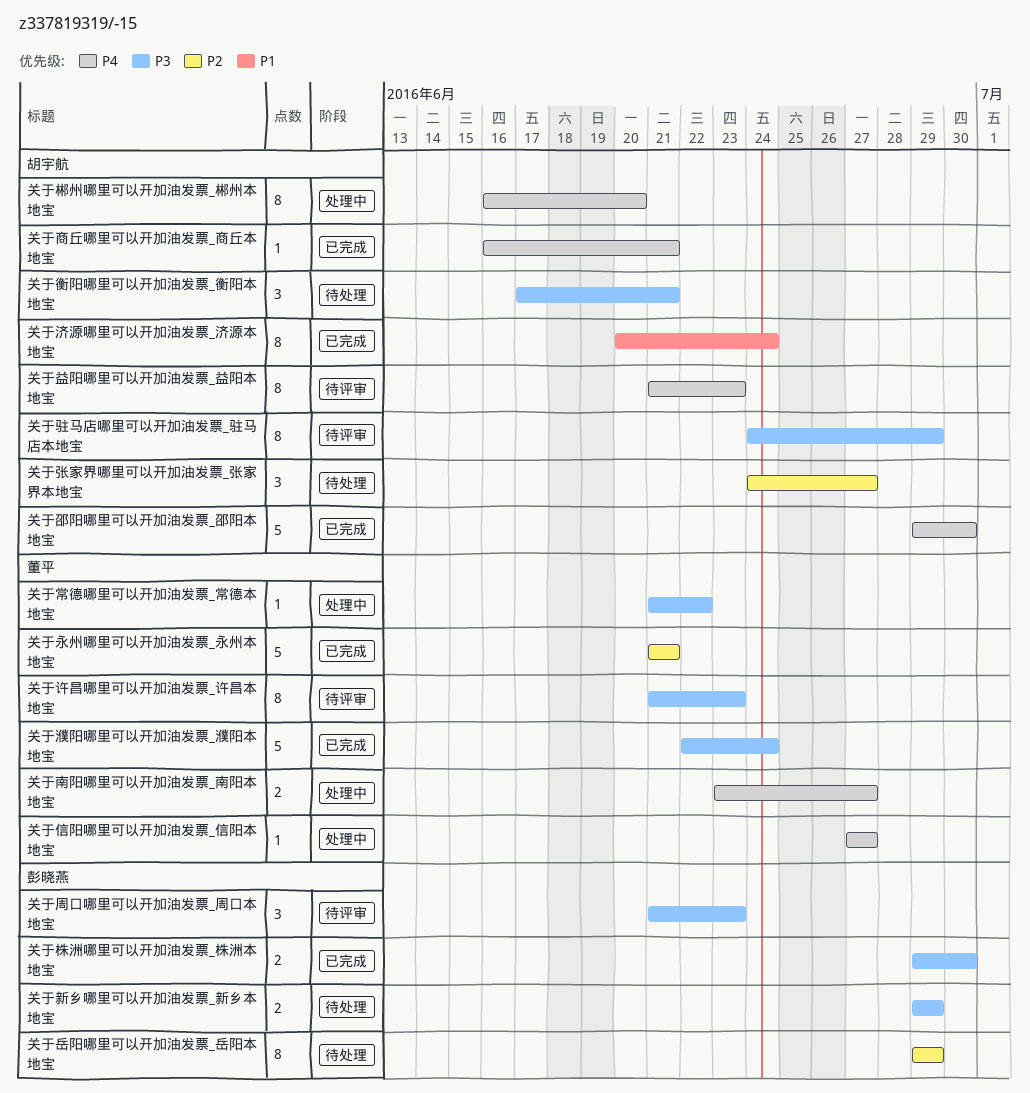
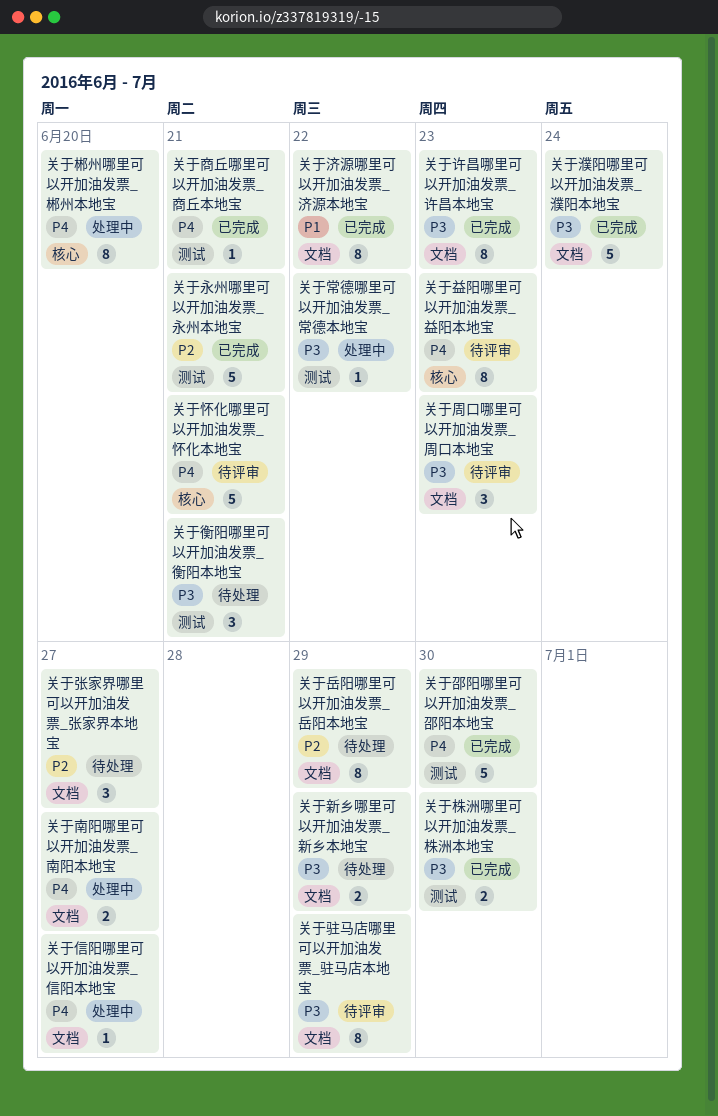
关于怀化哪里可以开加油发票_怀化本地宝: none -> present
关于济源哪里可以开加油发票_济源本地宝, due: Jun 24 -> Jun 22
关于许昌哪里可以开加油发票_许昌本地宝, status: 待评审 -> 已完成

